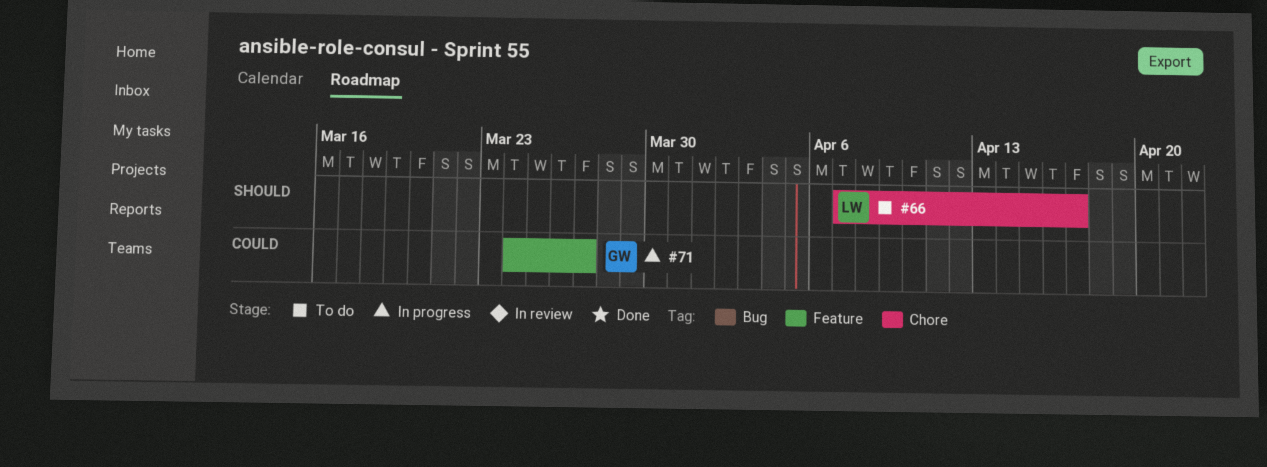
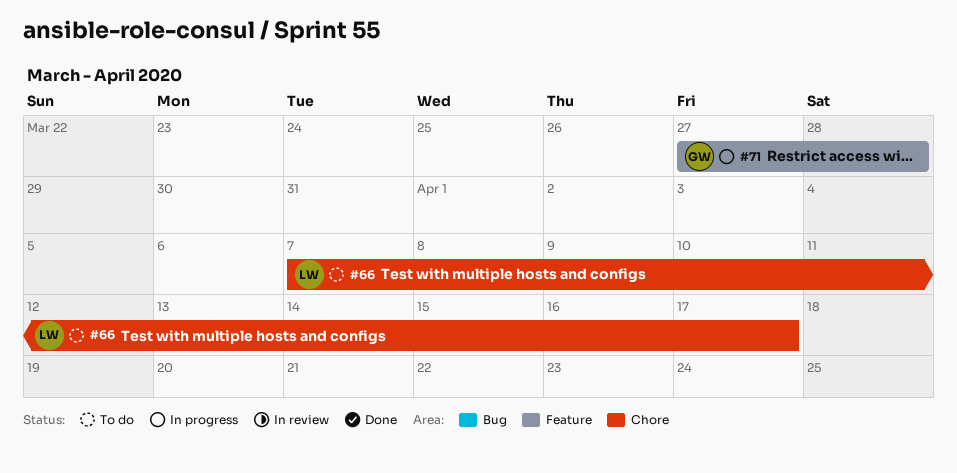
#71, start: Mar 24 -> Mar 27
#71, due: Mar 27 -> Mar 28

